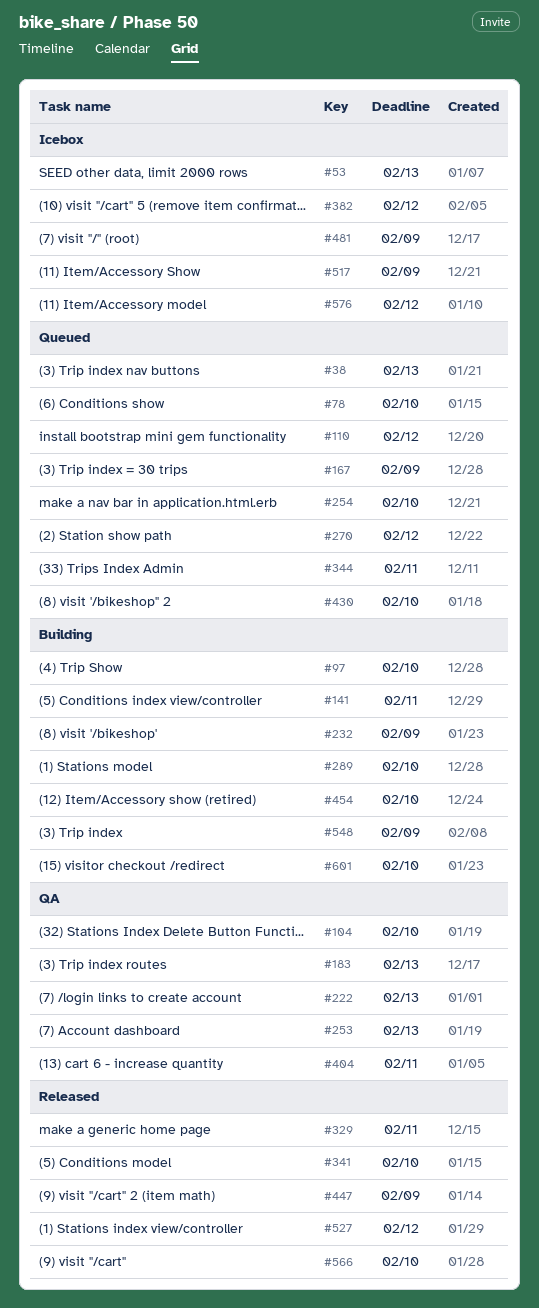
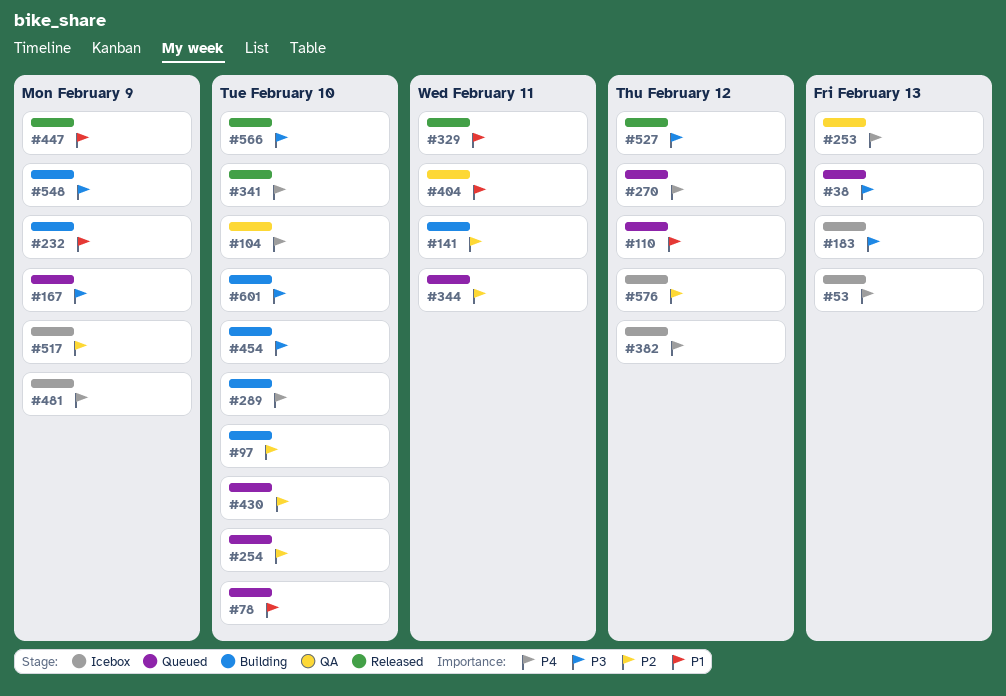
#183, status: QA -> Icebox
#222: present -> none

